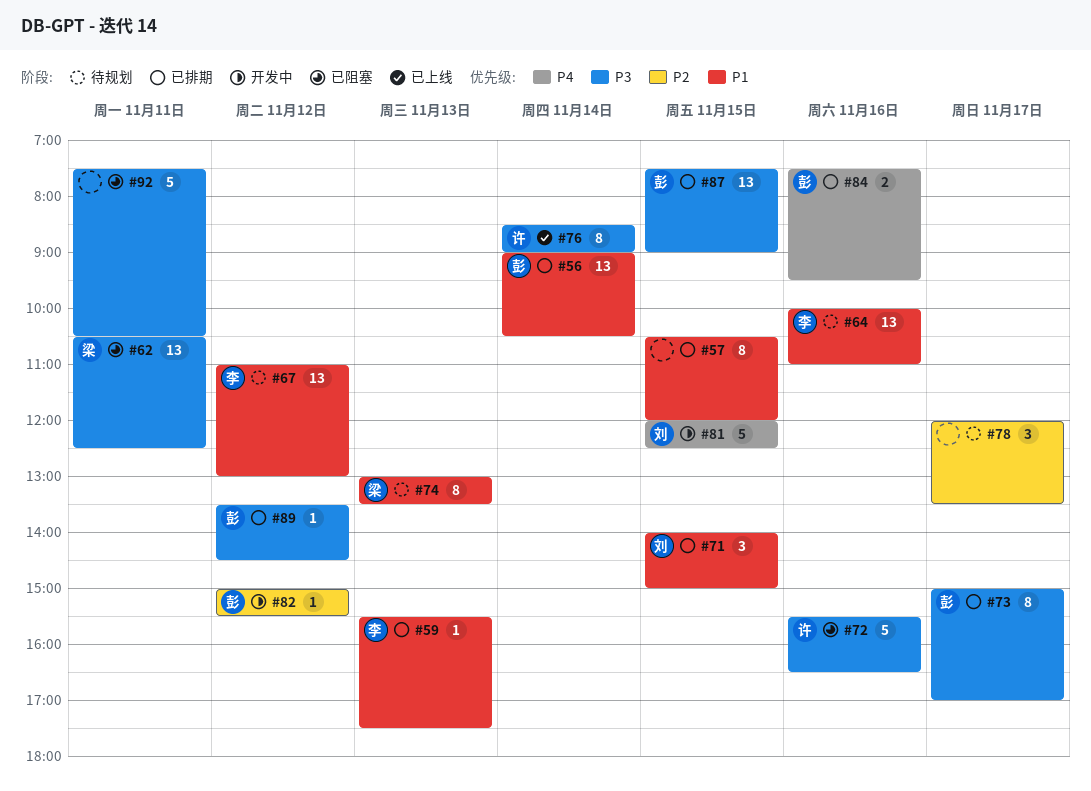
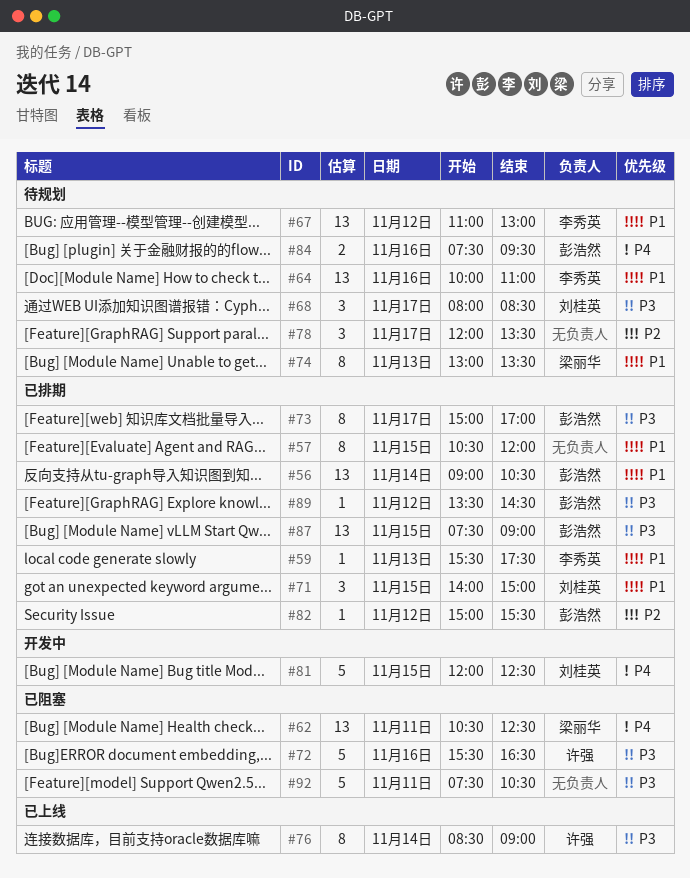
#62, priority: P3 -> P4
#68: none -> present
#82, status: 开发中 -> 已排期
#84, status: 已排期 -> 待规划

